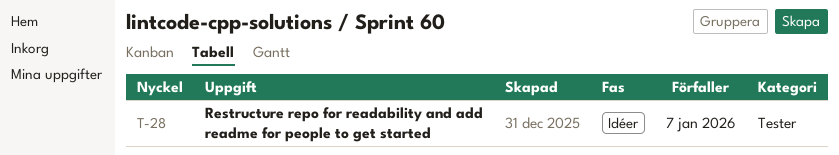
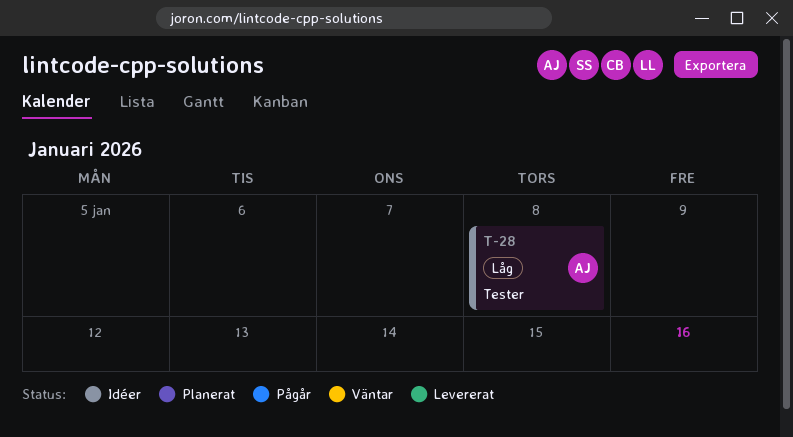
T-28, due: Jan 7 -> Jan 8

